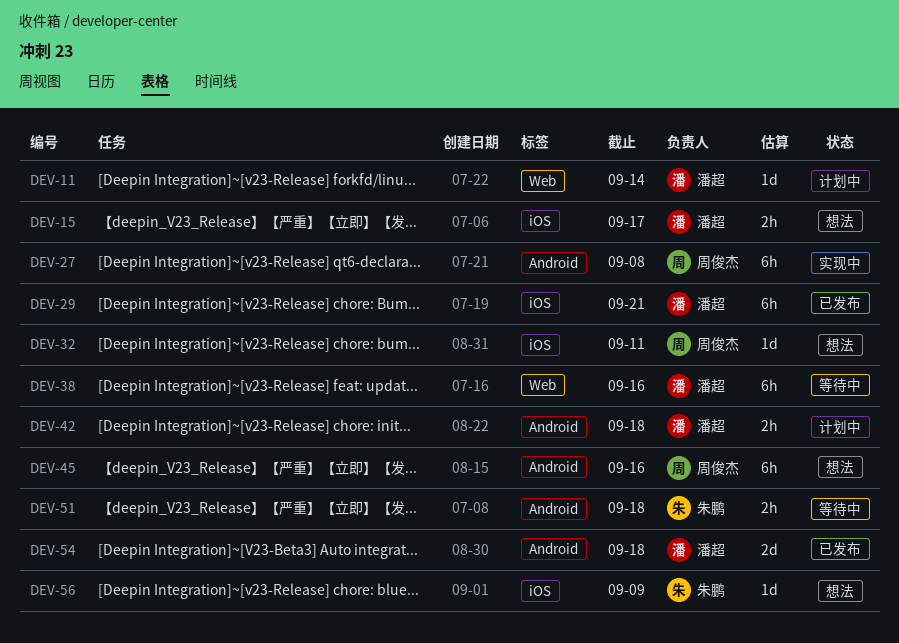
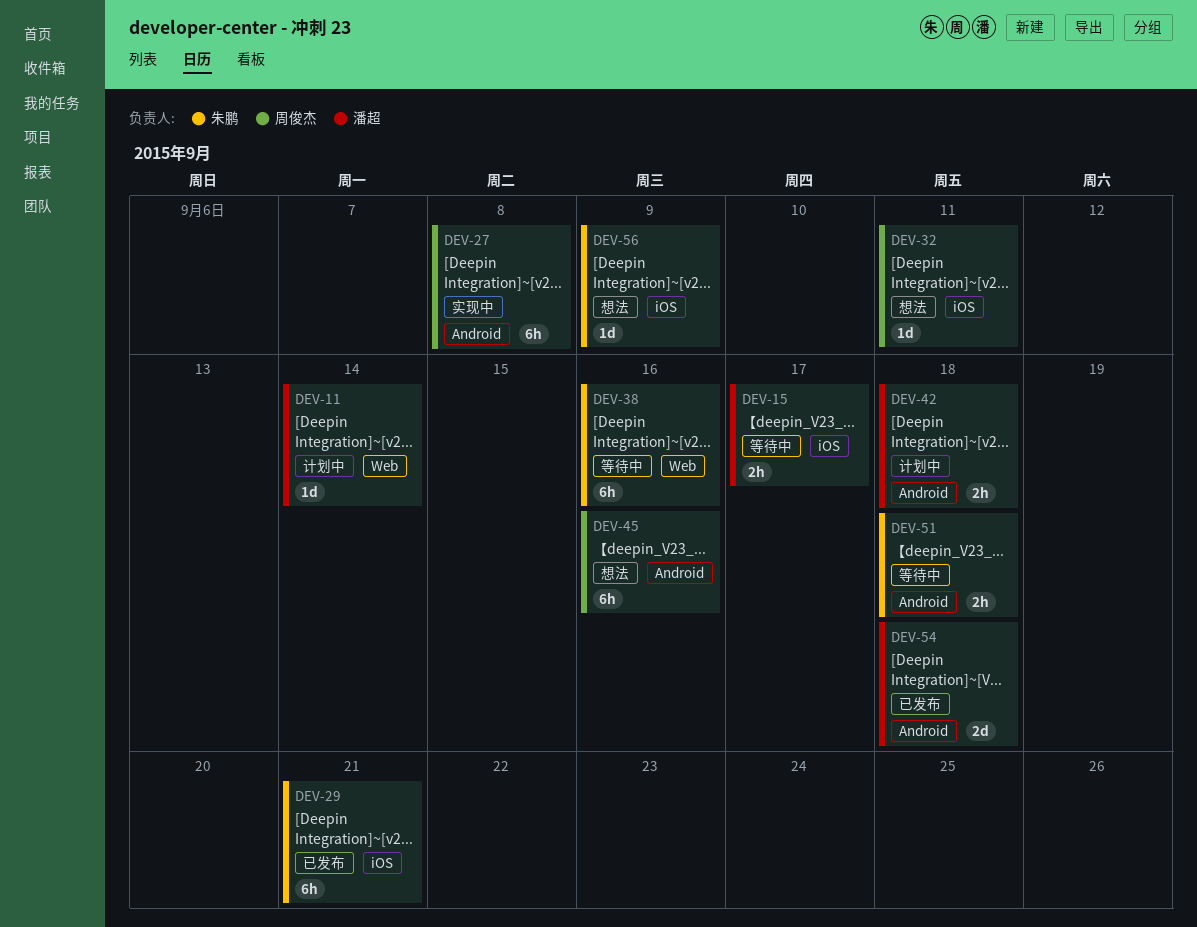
DEV-15, status: 想法 -> 等待中
DEV-29, owner: 潘超 -> 朱鹏
DEV-38, owner: 潘超 -> 朱鹏

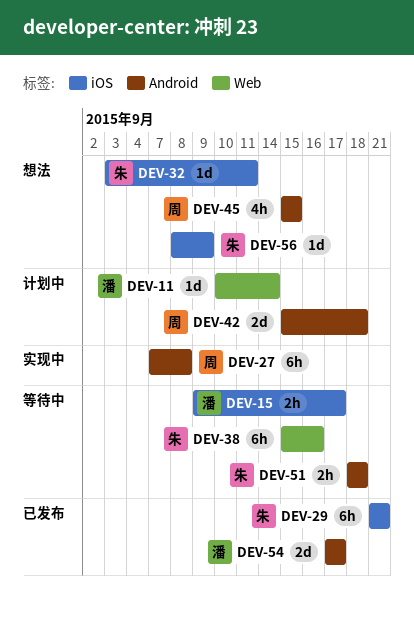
DEV-32, owner: 周俊杰 -> 朱鹏
DEV-42, owner: 潘超 -> 周俊杰
DEV-42, estimate: 2h -> 2d
DEV-45, estimate: 6h -> 4h
DEV-45, due: Sep 16 -> Sep 15
DEV-54, due: Sep 18 -> Sep 17

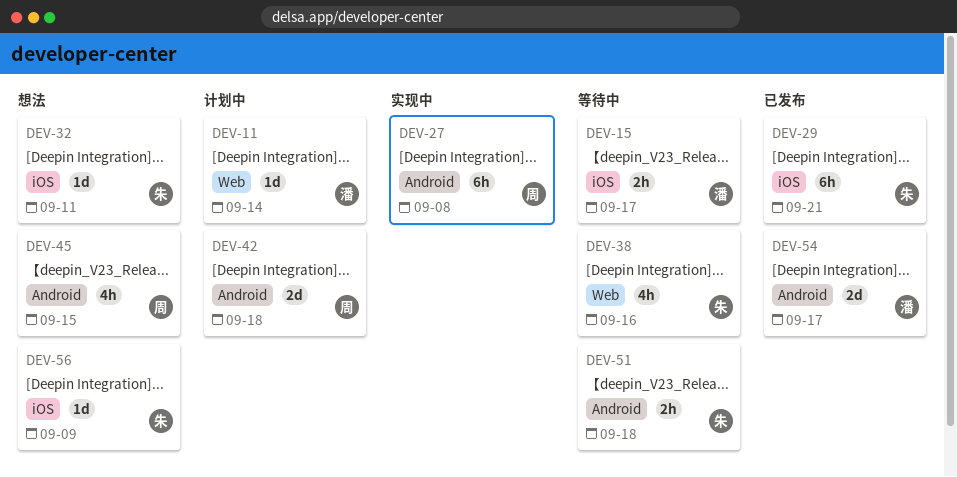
DEV-38, estimate: 6h -> 4h

